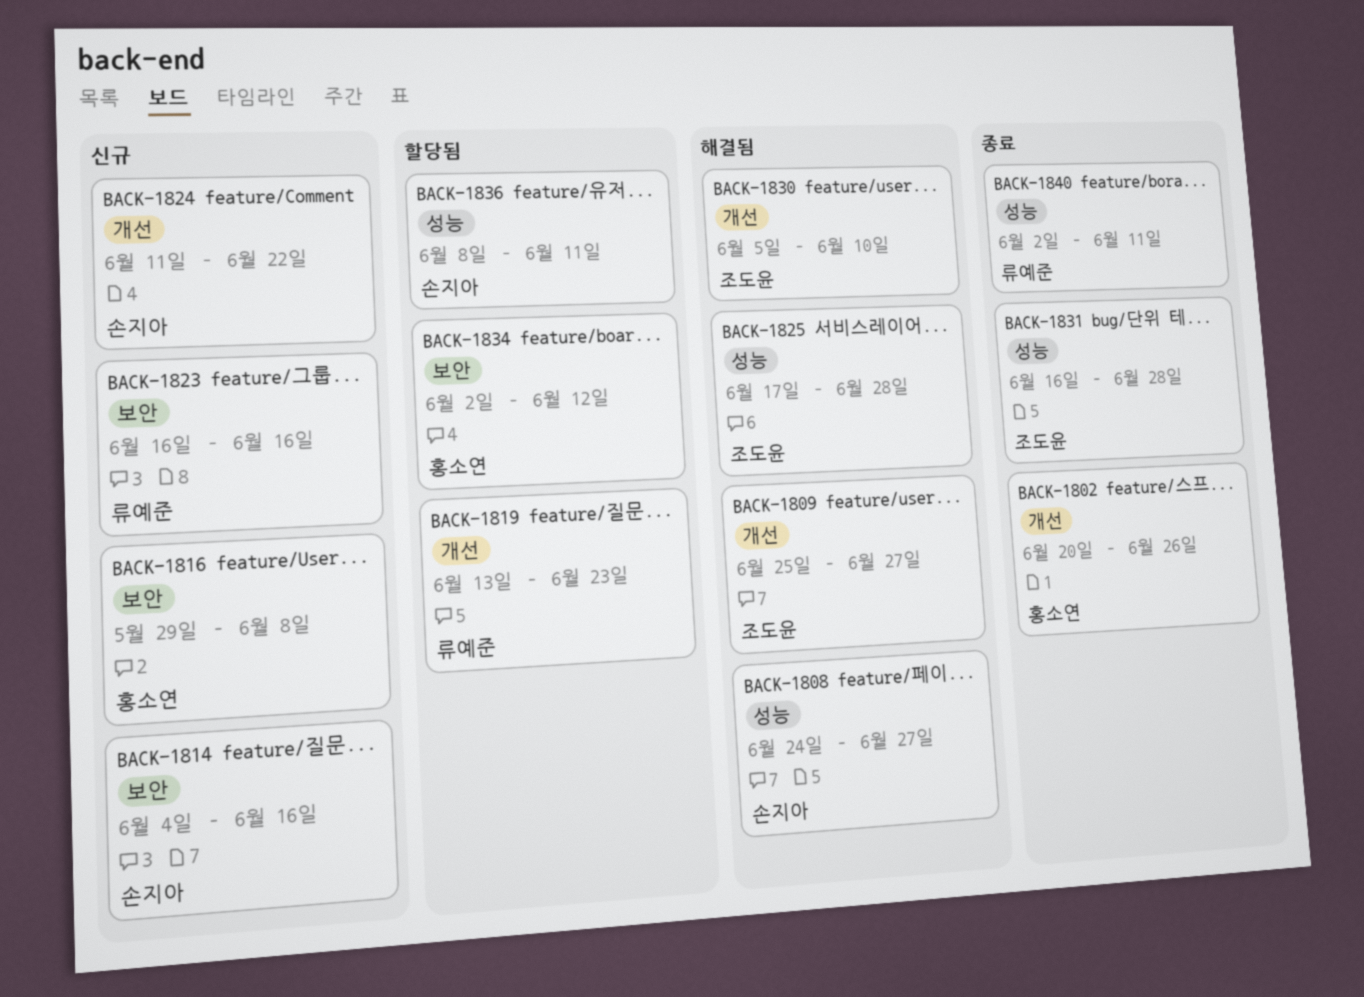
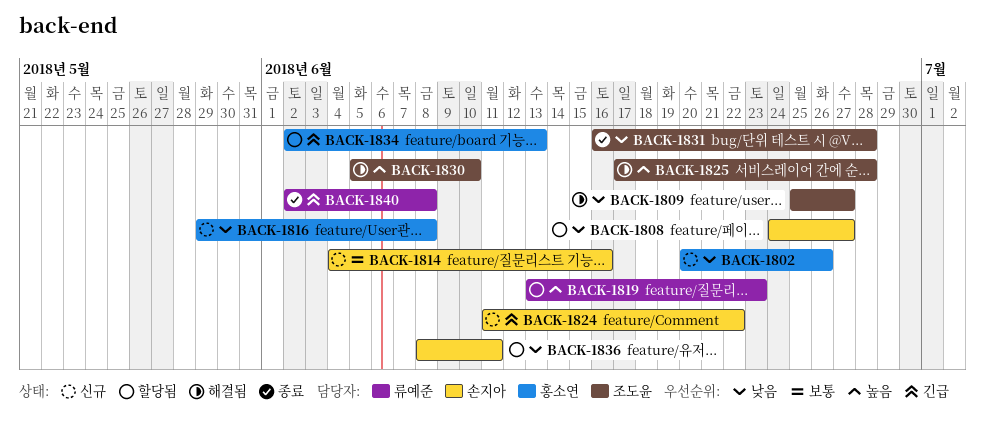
BACK-1802, status: 종료 -> 신규
BACK-1808, status: 해결됨 -> 할당됨
BACK-1823: present -> none
BACK-1834, due: Jun 12 -> Jun 13
BACK-1840, due: Jun 11 -> Jun 8

